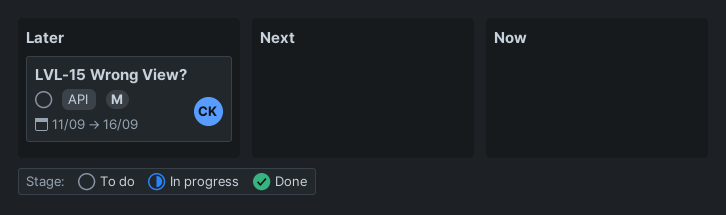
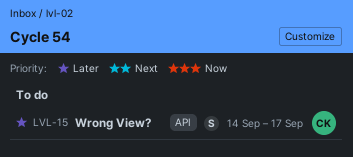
LVL-15, estimate: M -> S
LVL-15, start: Sep 11 -> Sep 14
LVL-15, due: Sep 16 -> Sep 17

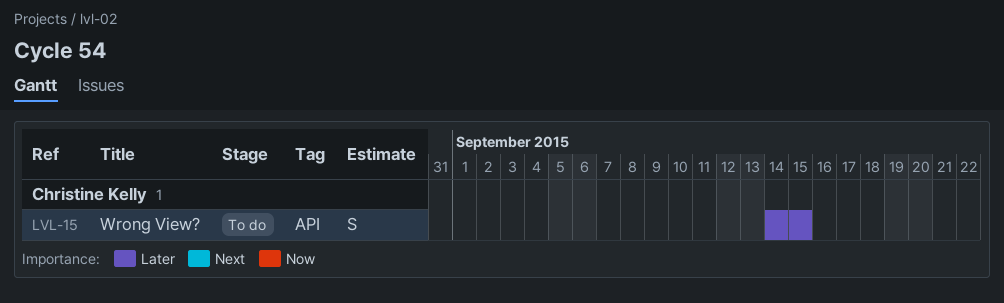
LVL-15, due: Sep 17 -> Sep 15

